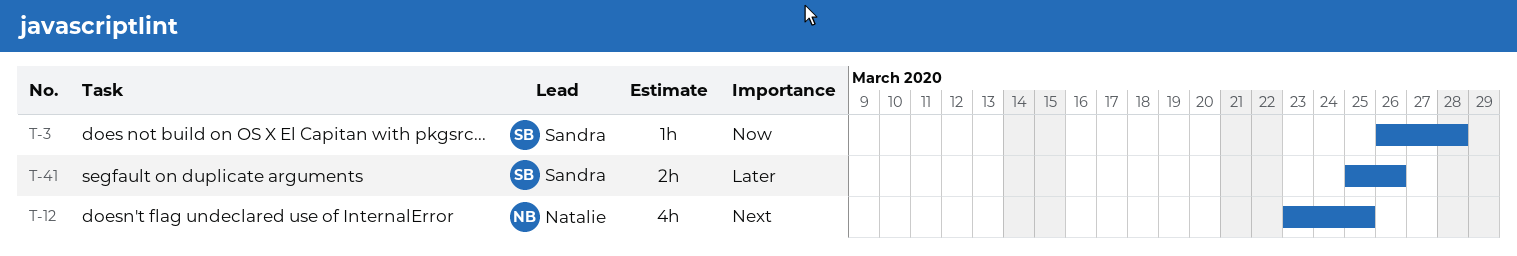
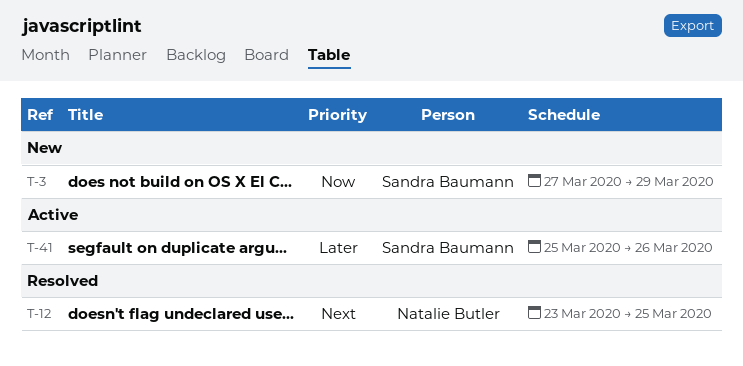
T-3, start: Mar 26 -> Mar 27
T-3, due: Mar 28 -> Mar 29

